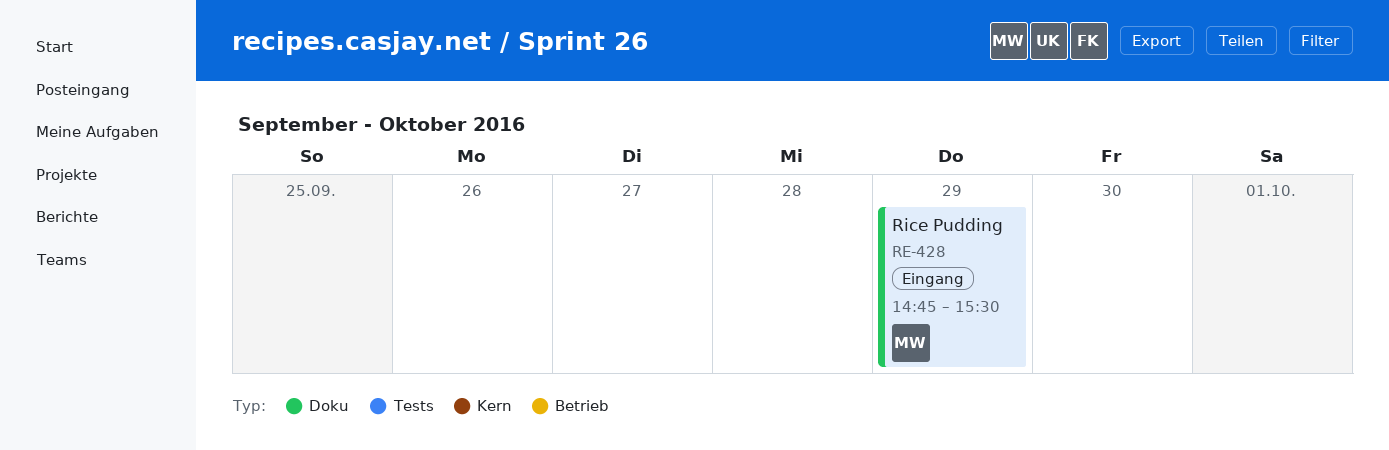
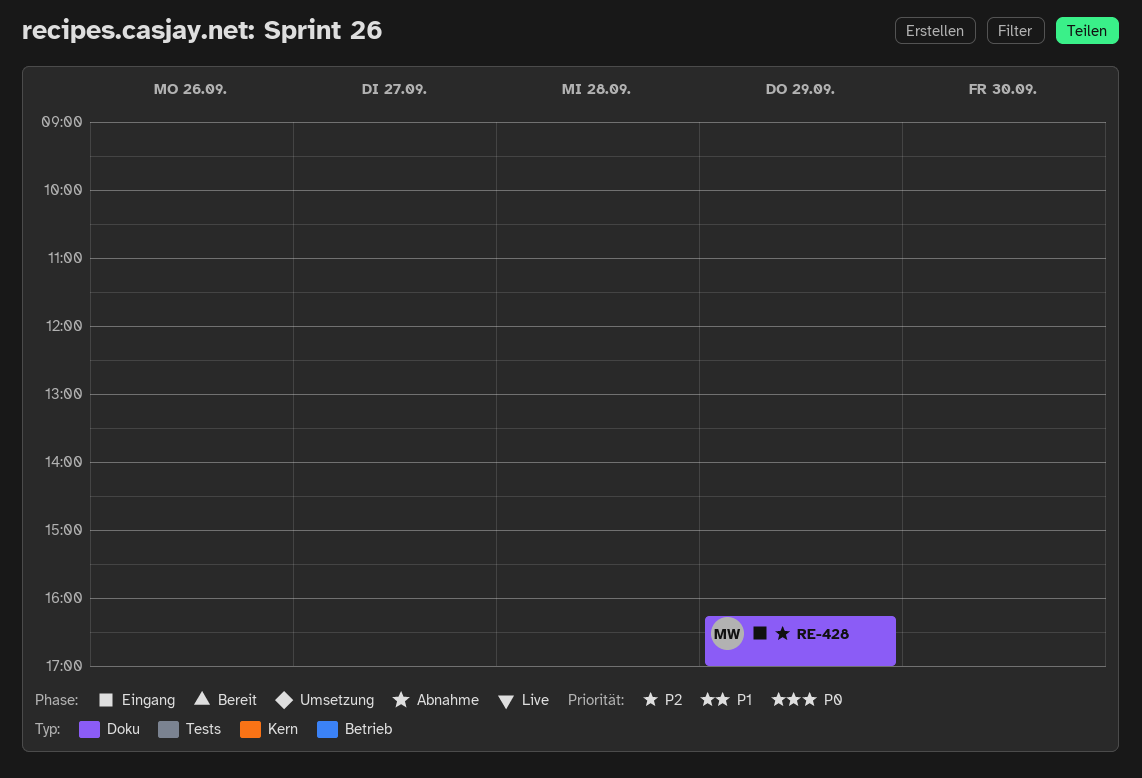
RE-428, begins: 14:45 -> 16:15
RE-428, ends: 15:30 -> 17:00

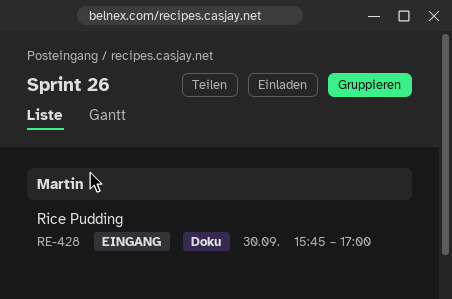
RE-428, day: Sep 29 -> Sep 30
RE-428, begins: 16:15 -> 15:45

